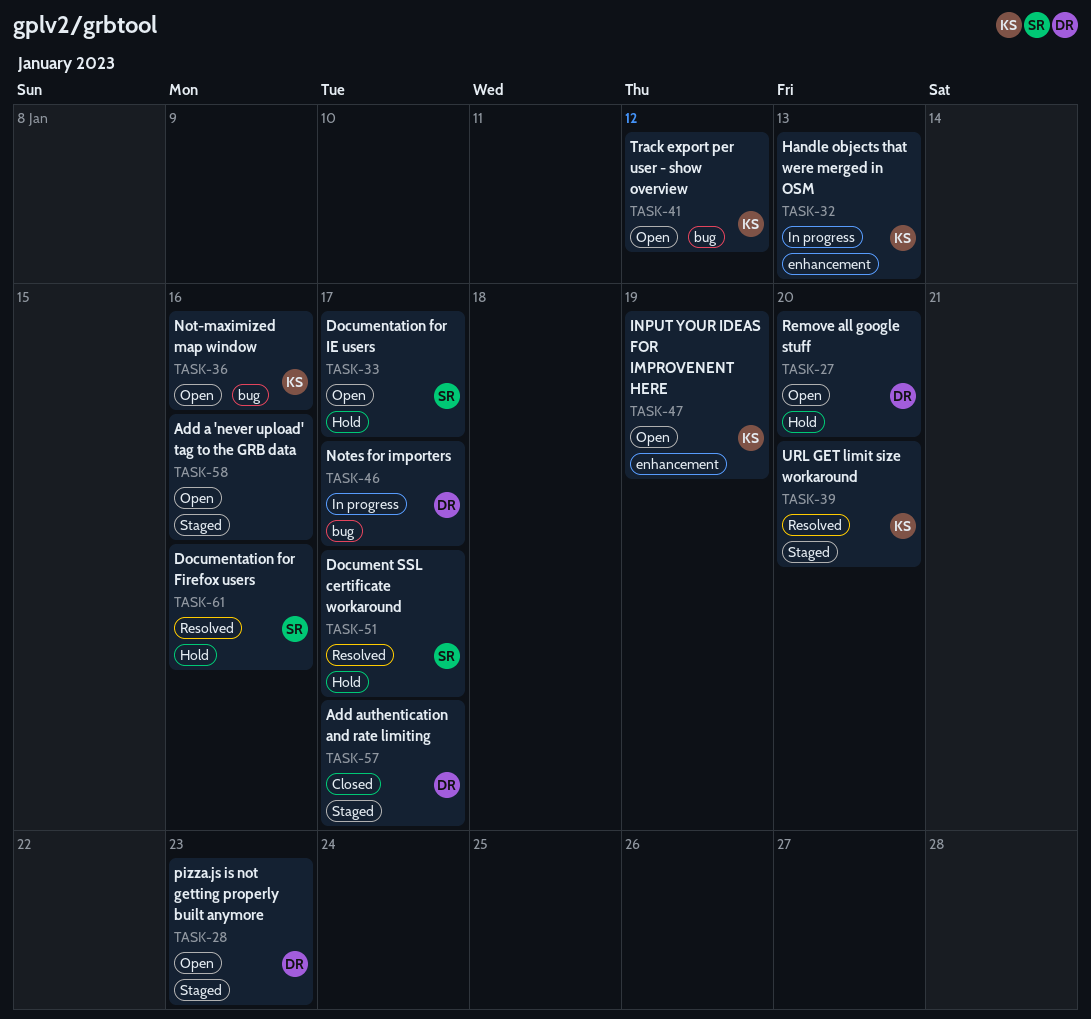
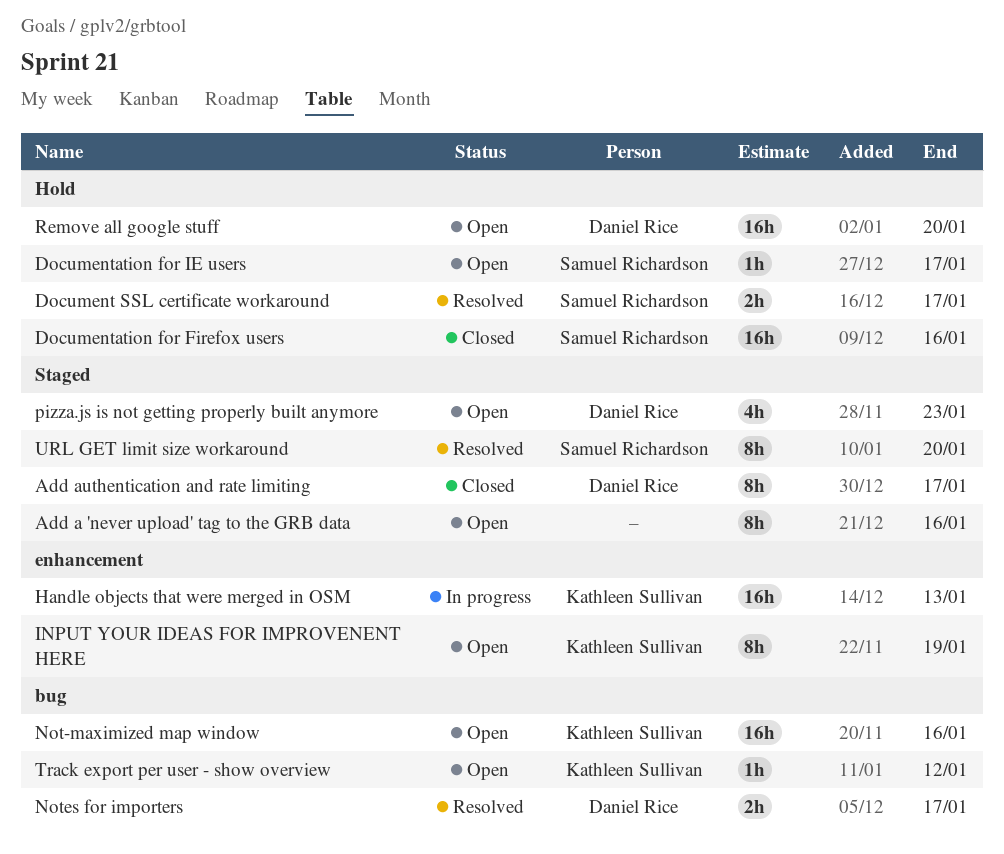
Documentation for Firefox users, status: Resolved -> Closed
Notes for importers, status: In progress -> Resolved
URL GET limit size workaround, owner: Kathleen Sullivan -> Samuel Richardson

